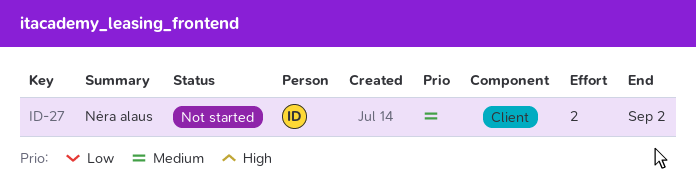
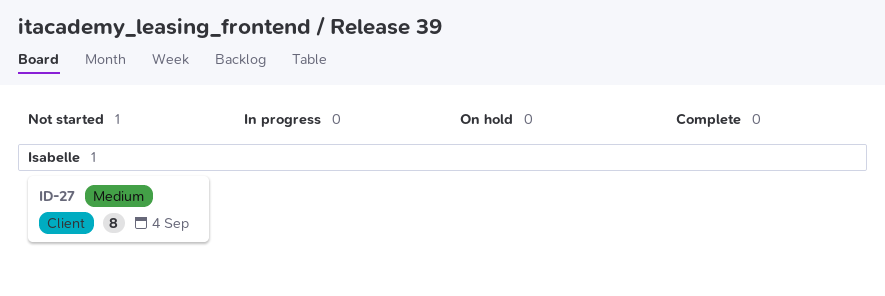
ID-27, estimate: 2 -> 8
ID-27, due: Sep 2 -> Sep 4

